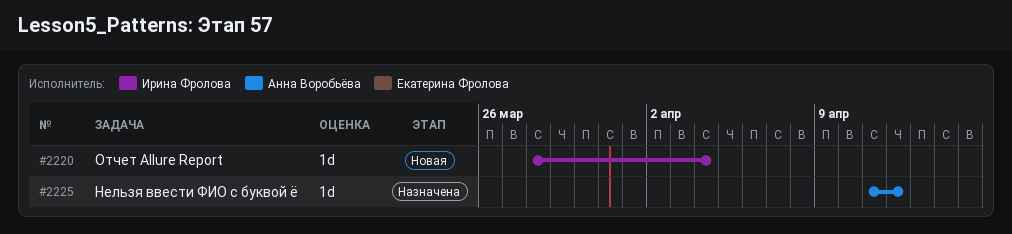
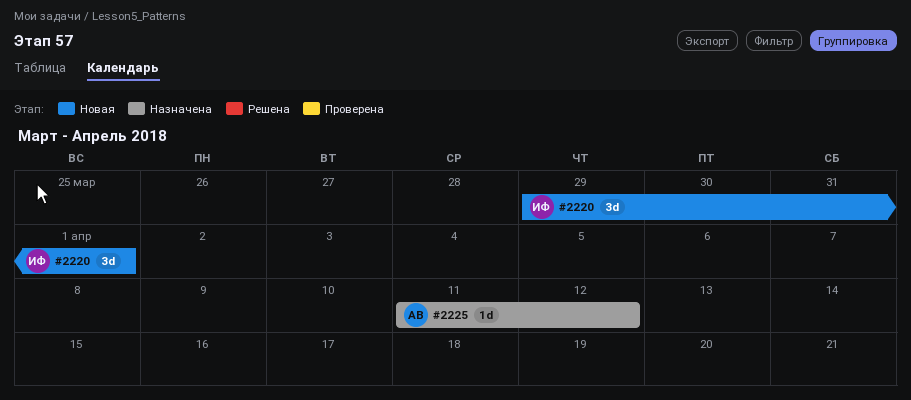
#2220, estimate: 1d -> 3d
#2220, start: Mar 28 -> Mar 29
#2220, due: Apr 4 -> Apr 1

